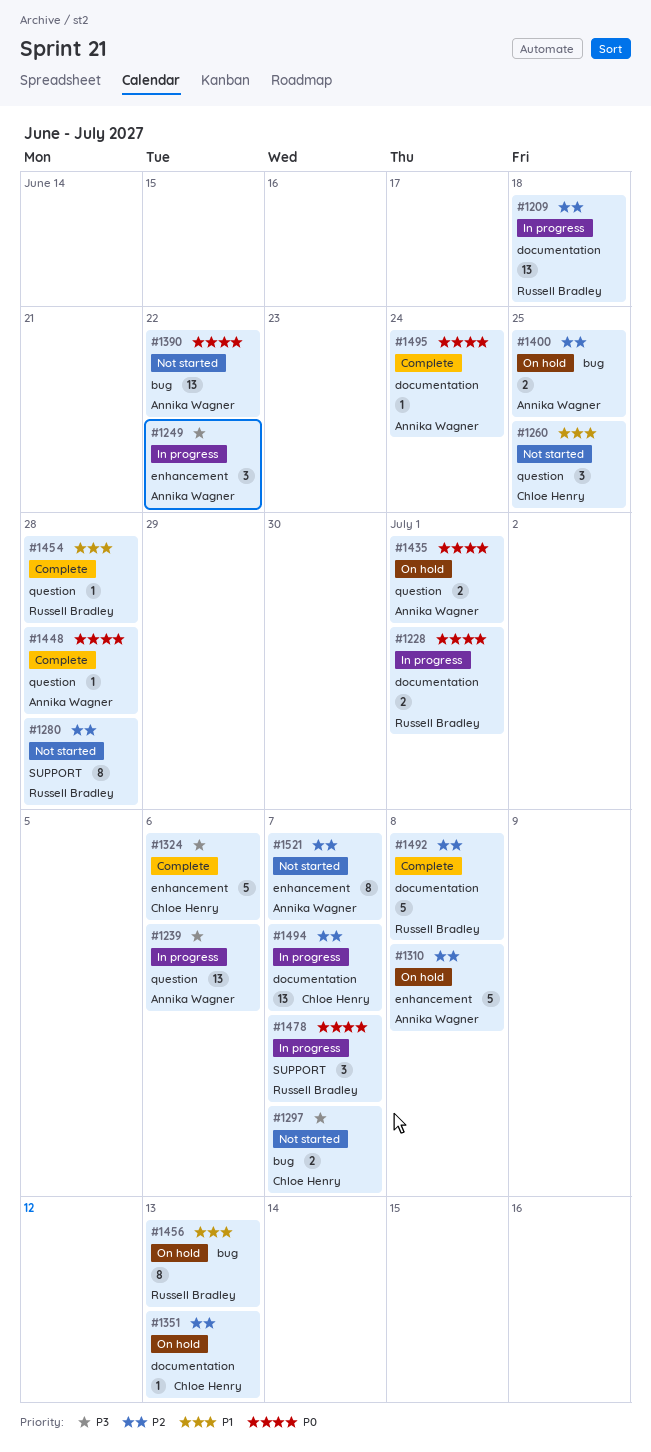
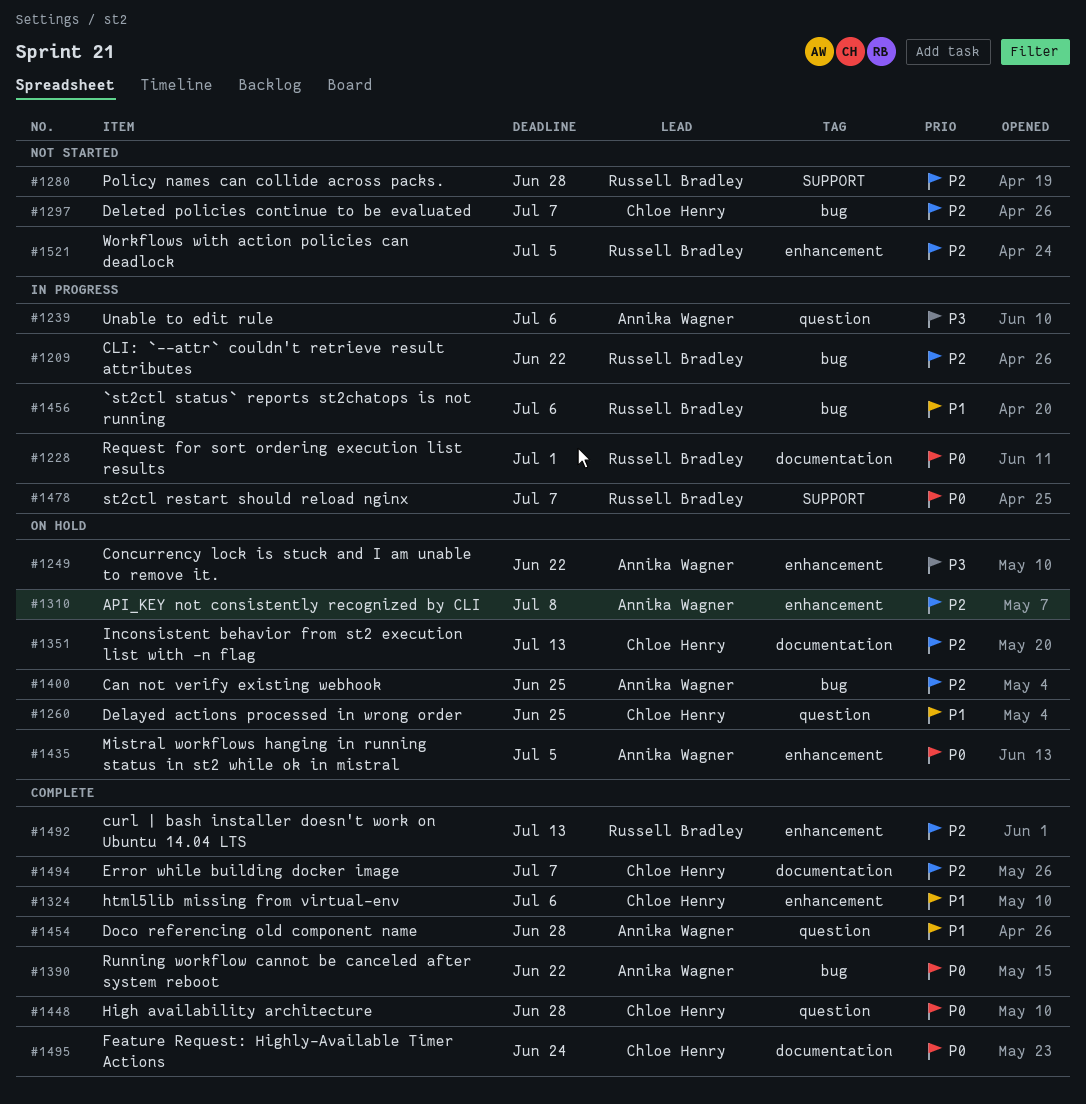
#1209, label: documentation -> bug
#1209, due: Jun 18 -> Jun 22
#1249, status: In progress -> On hold
#1260, status: Not started -> On hold
#1297, priority: P3 -> P2
#1324, priority: P3 -> P1
#1390, status: Not started -> Complete
#1435, label: question -> enhancement
#1435, due: Jul 1 -> Jul 5
#1448, owner: Annika Wagner -> Chloe Henry
#1454, owner: Russell Bradley -> Annika Wagner
#1456, status: On hold -> In progress
#1456, due: Jul 13 -> Jul 6
#1492, label: documentation -> enhancement
#1492, due: Jul 8 -> Jul 13
#1494, status: In progress -> Complete
#1495, owner: Annika Wagner -> Chloe Henry
#1521, owner: Annika Wagner -> Russell Bradley
#1521, due: Jul 7 -> Jul 5

